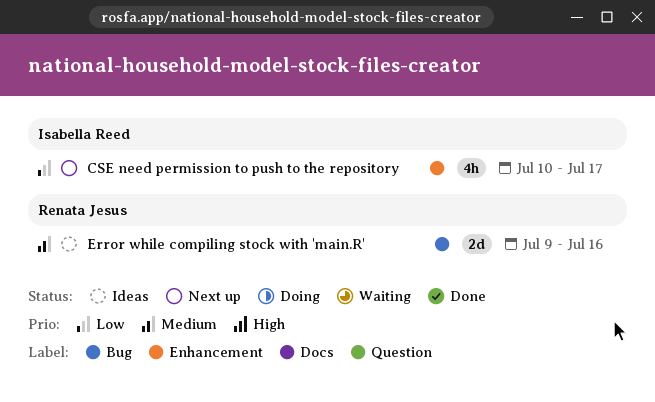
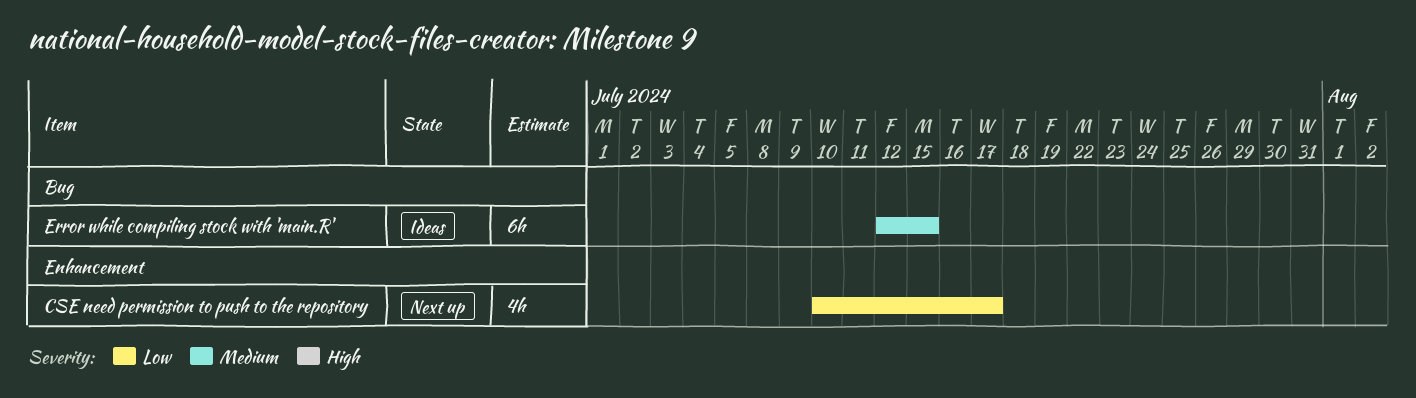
Error while compiling stock with 'main.R', estimate: 2d -> 6h
Error while compiling stock with 'main.R', start: Jul 9 -> Jul 12
Error while compiling stock with 'main.R', due: Jul 16 -> Jul 15

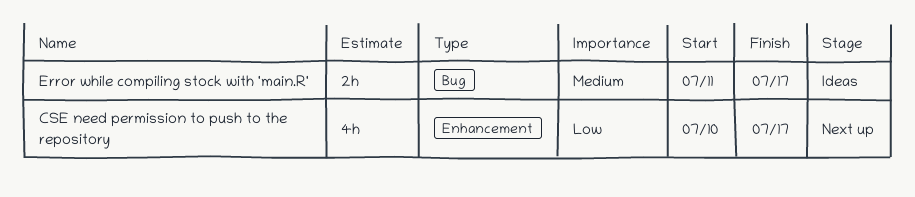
Error while compiling stock with 'main.R', estimate: 6h -> 2h
Error while compiling stock with 'main.R', start: Jul 12 -> Jul 11
Error while compiling stock with 'main.R', due: Jul 15 -> Jul 17

